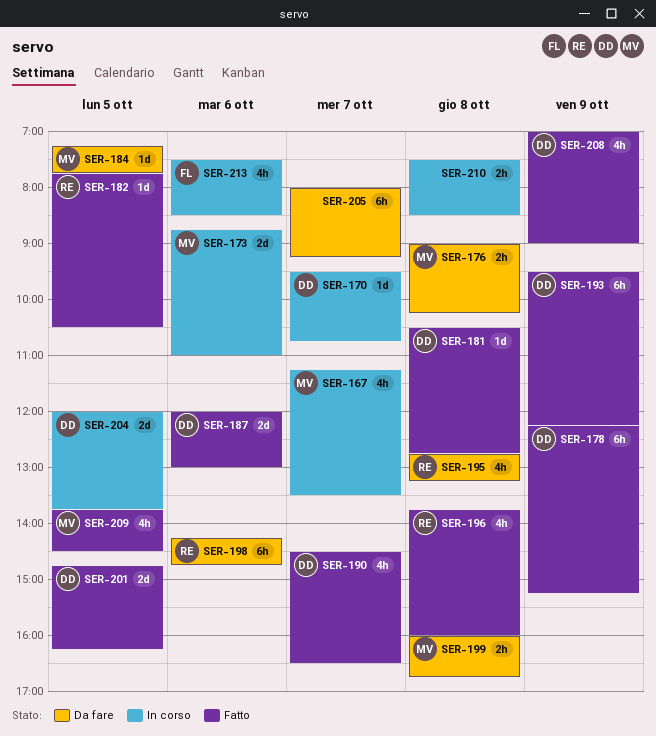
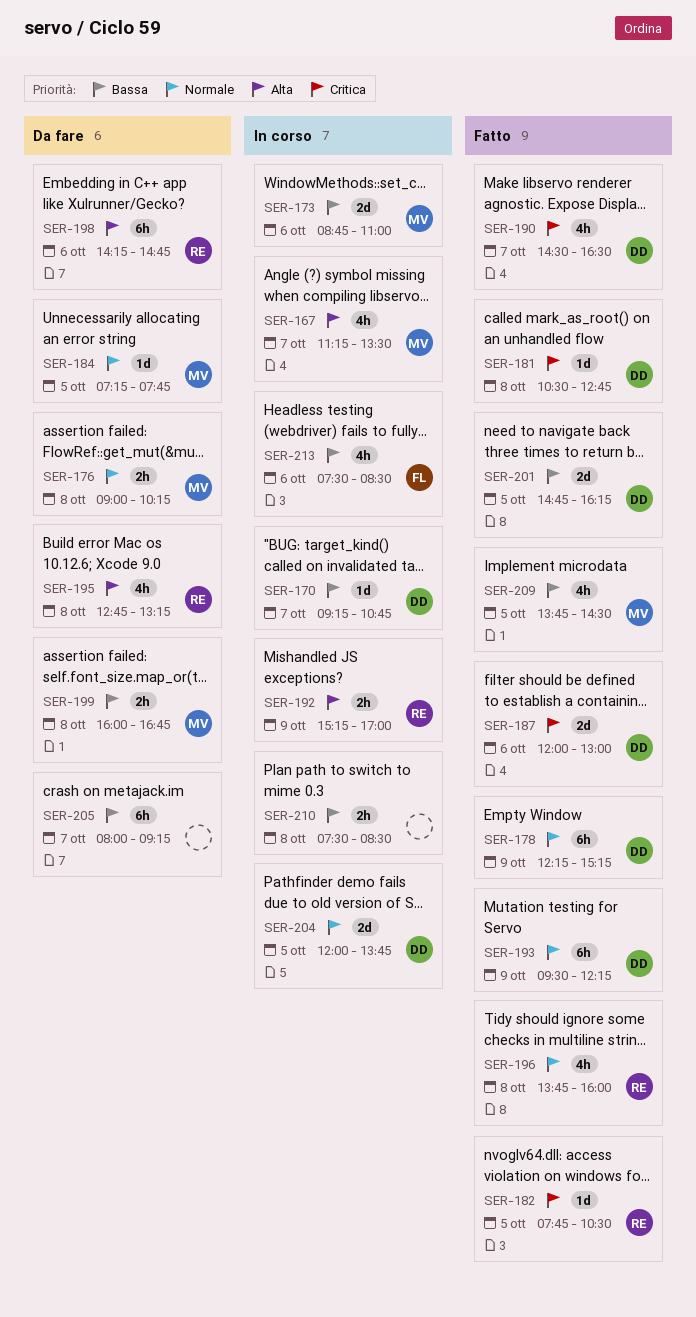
SER-170, begins: 09:30 -> 09:15
SER-192: none -> present
SER-208: present -> none

